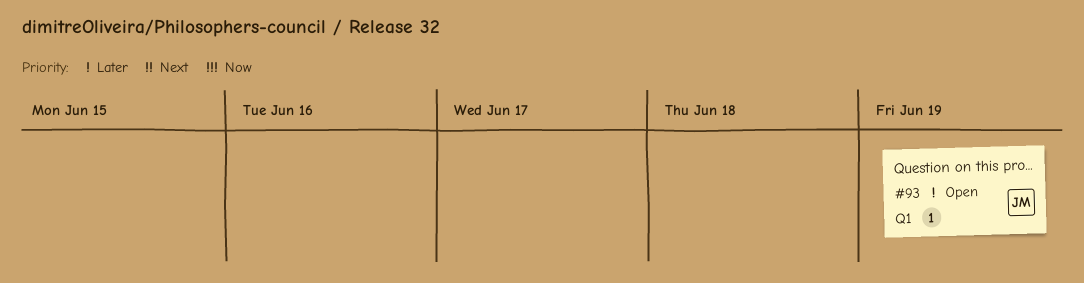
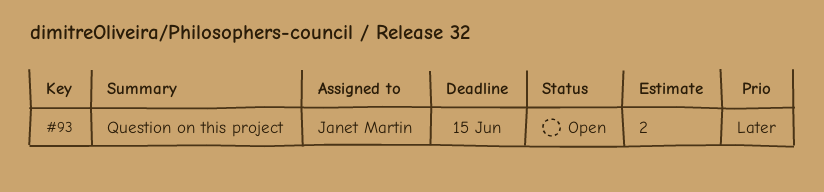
#93, estimate: 1 -> 2
#93, due: Jun 19 -> Jun 15

